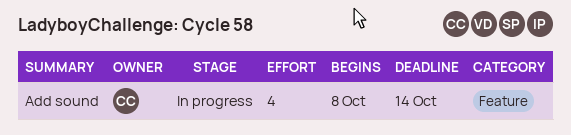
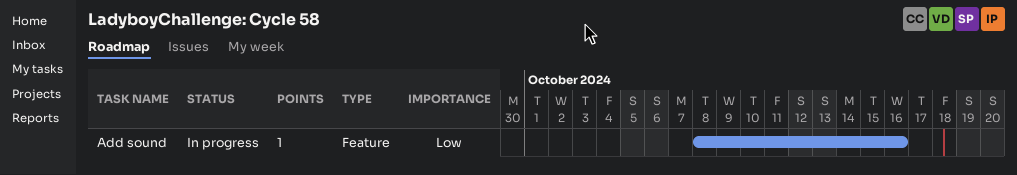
Add sound, estimate: 4 -> 1
Add sound, due: Oct 14 -> Oct 16

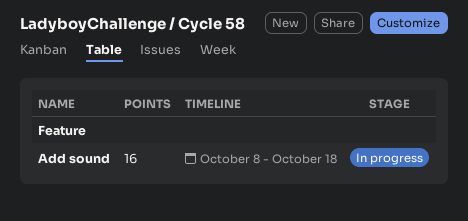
Add sound, estimate: 1 -> 16
Add sound, due: Oct 16 -> Oct 18

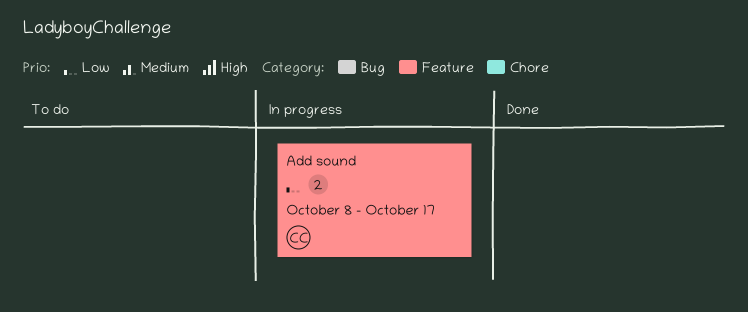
Add sound, estimate: 16 -> 2
Add sound, due: Oct 18 -> Oct 17

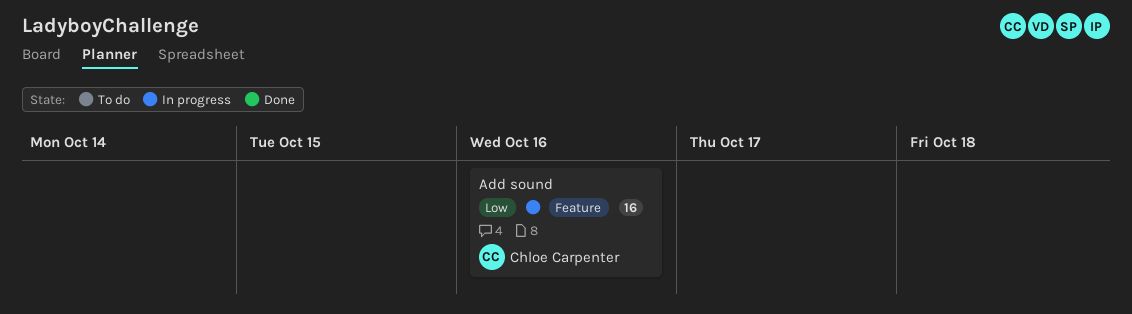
Add sound, estimate: 2 -> 16
Add sound, due: Oct 17 -> Oct 16

